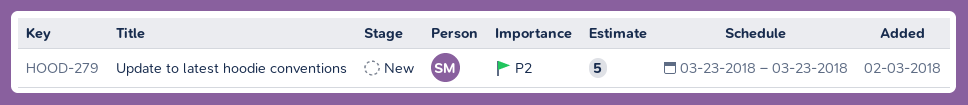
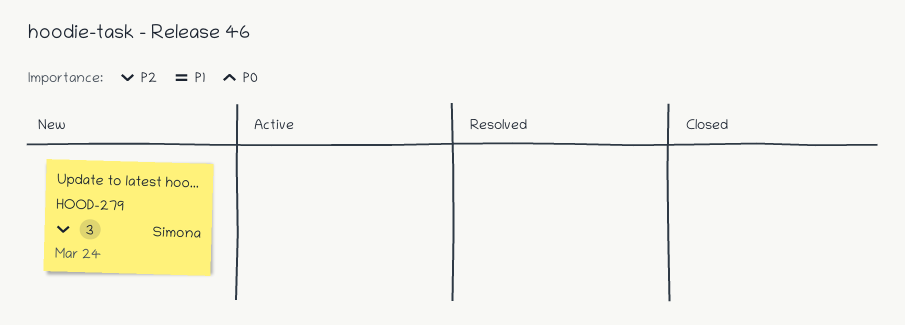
HOOD-279, estimate: 5 -> 3
HOOD-279, due: Mar 23 -> Mar 24

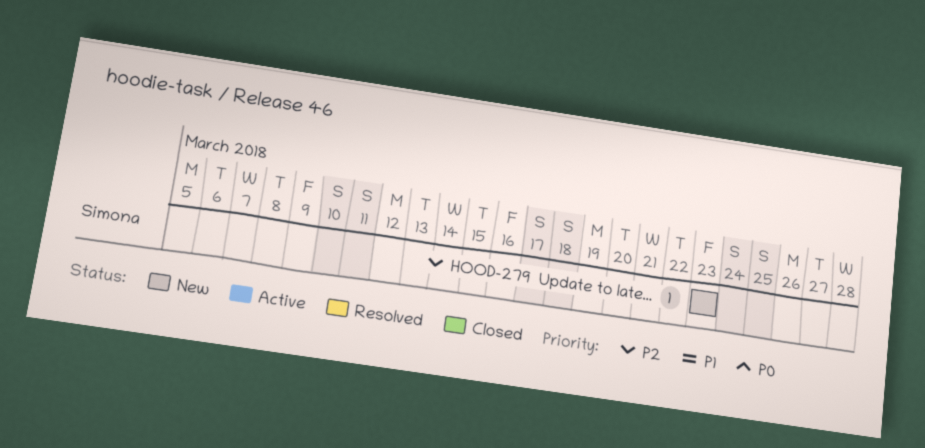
HOOD-279, estimate: 3 -> 1
HOOD-279, due: Mar 24 -> Mar 23

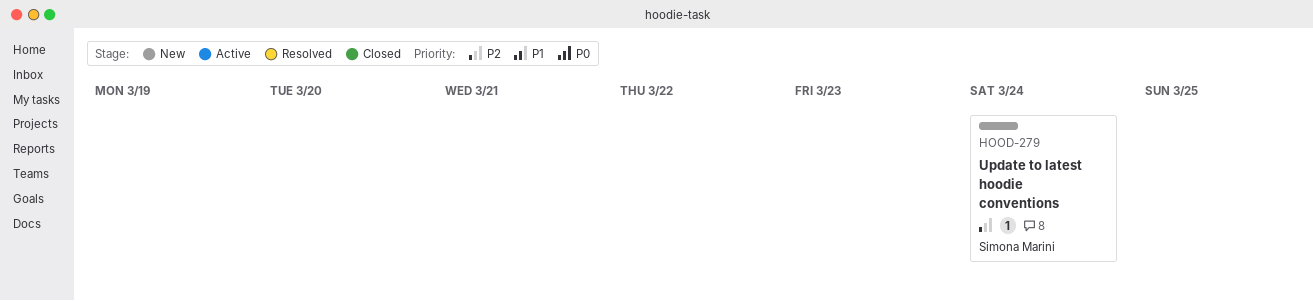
HOOD-279, due: Mar 23 -> Mar 24

